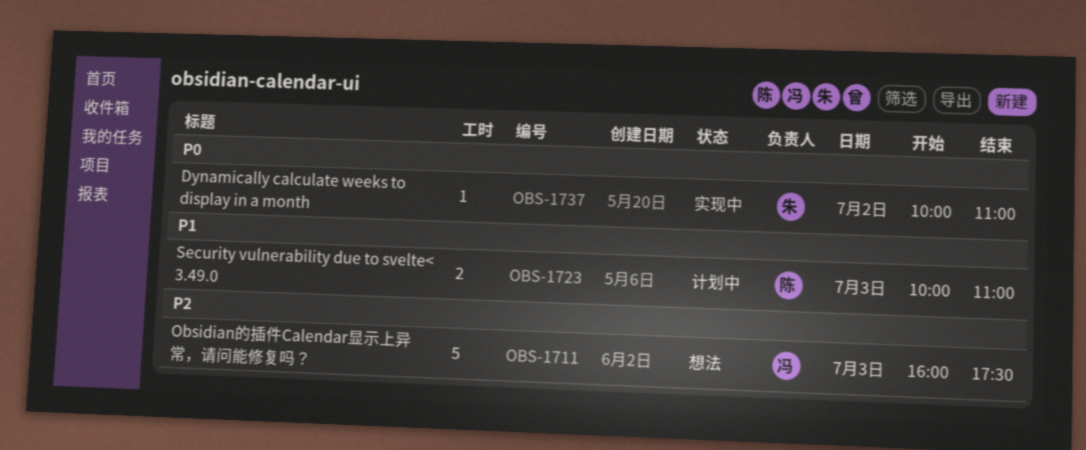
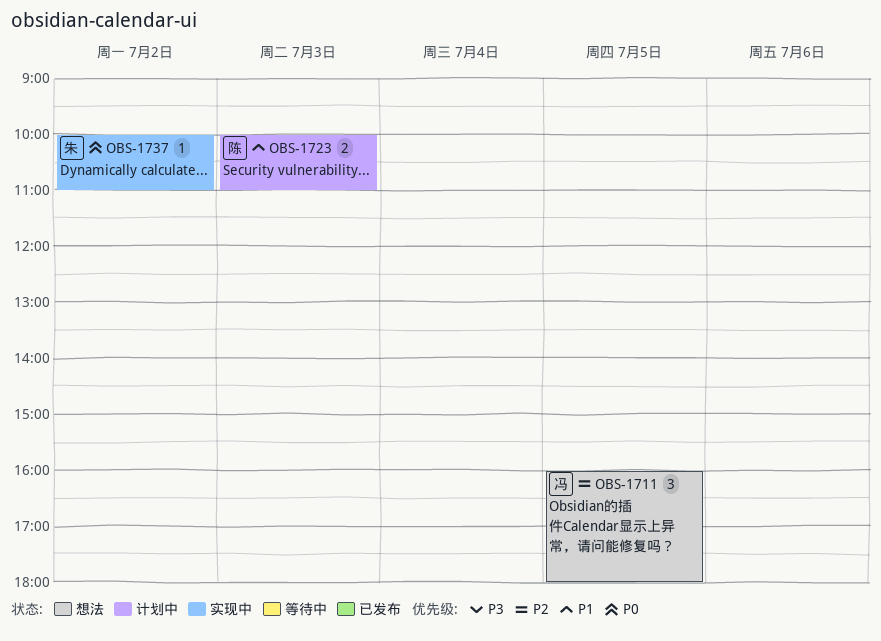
OBS-1711, estimate: 5 -> 3
OBS-1711, day: Jul 3 -> Jul 5
OBS-1711, ends: 17:30 -> 18:00

